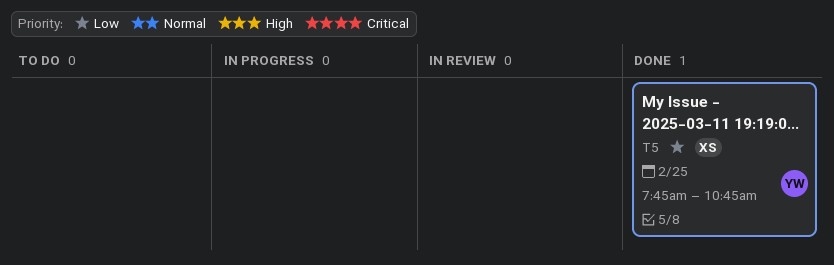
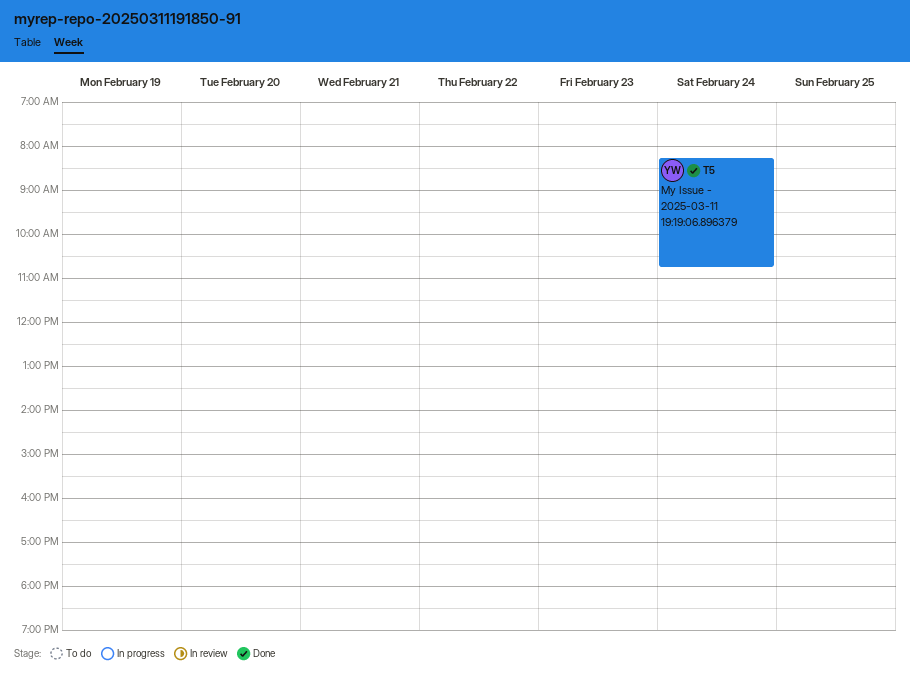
T5, day: Feb 25 -> Feb 24
T5, begins: 07:45 -> 08:15

